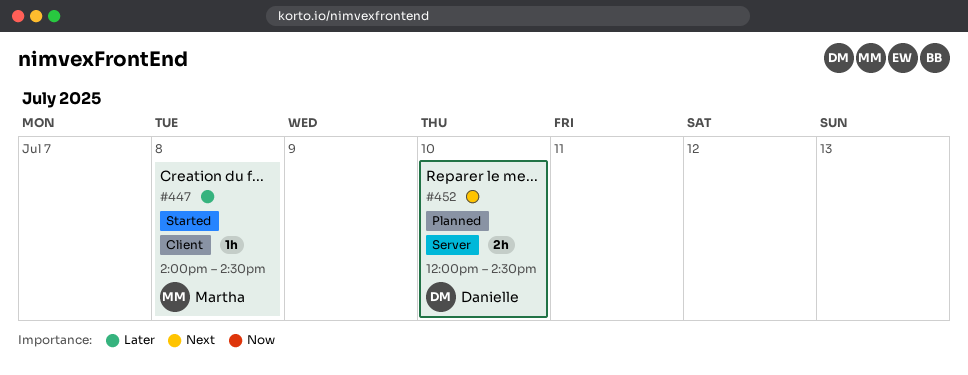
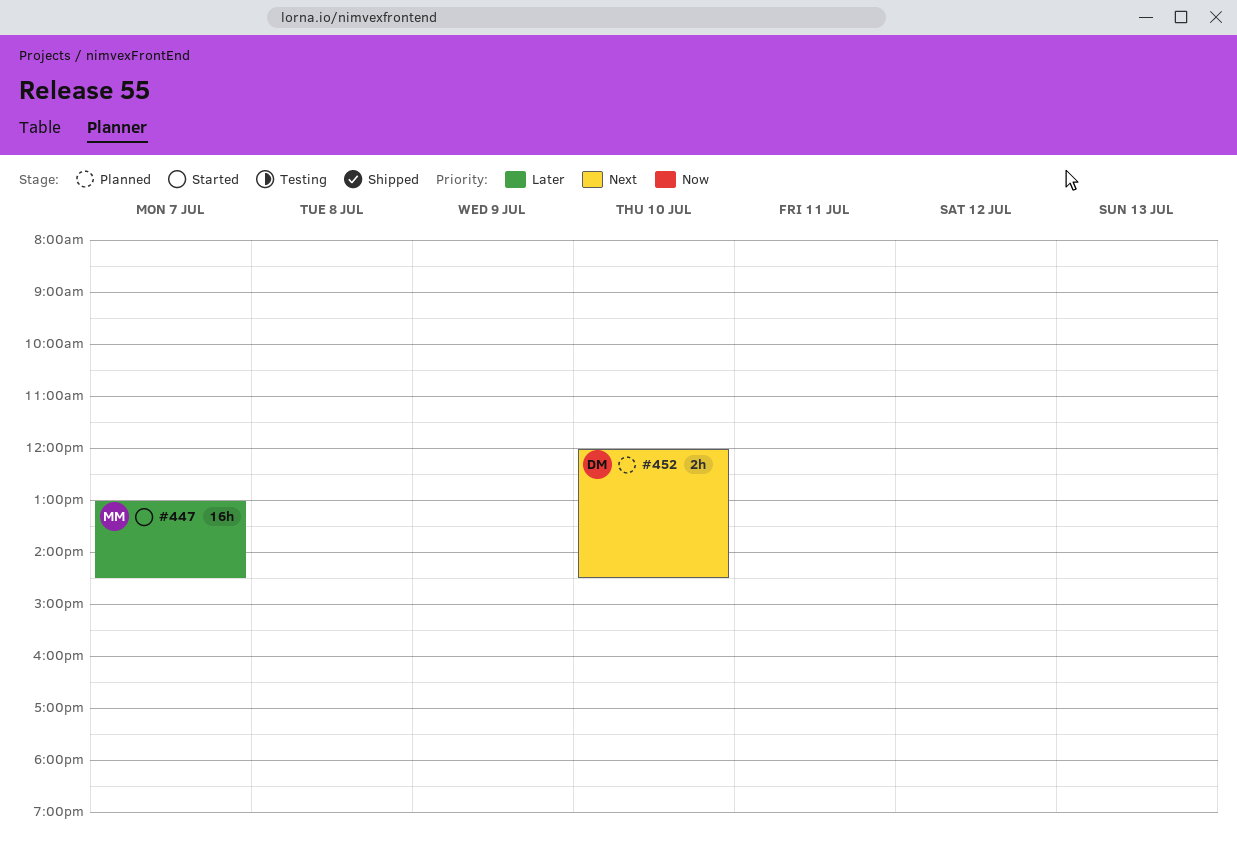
#447, estimate: 1h -> 16h
#447, day: Jul 8 -> Jul 7
#447, begins: 14:00 -> 13:00

